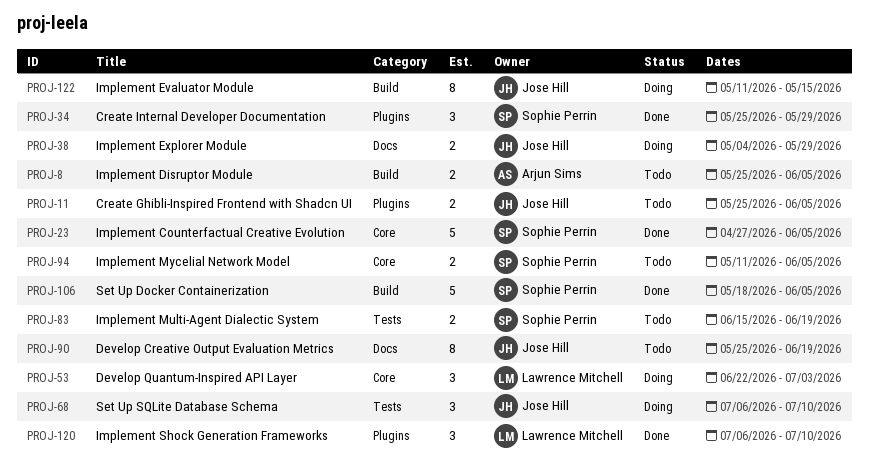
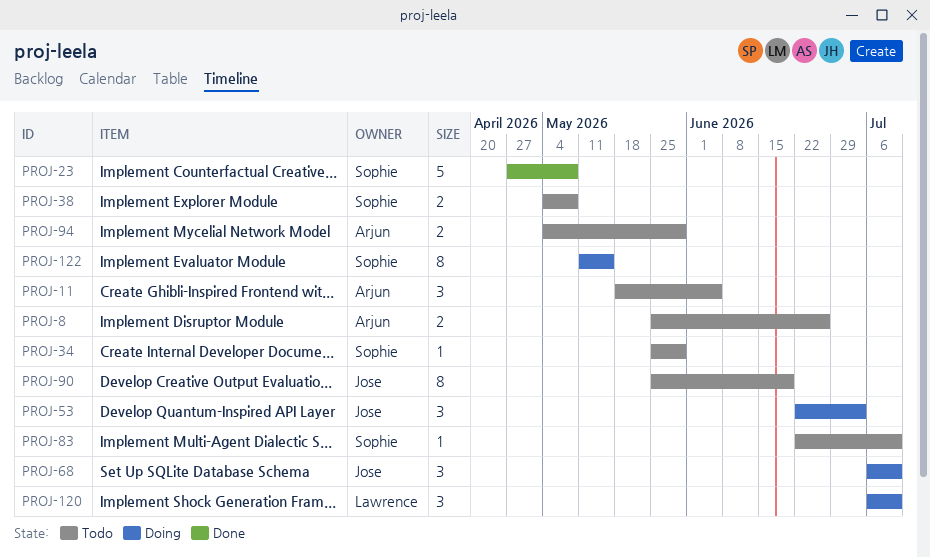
PROJ-8, due: Jun 5 -> Jun 26
PROJ-11, owner: Jose Hill -> Arjun Sims
PROJ-11, estimate: 2 -> 3
PROJ-11, start: May 25 -> May 18
PROJ-23, due: Jun 5 -> May 8
PROJ-34, status: Done -> Todo
PROJ-34, estimate: 3 -> 1
PROJ-38, status: Doing -> Todo
PROJ-38, owner: Jose Hill -> Sophie Perrin
PROJ-38, due: May 29 -> May 8
PROJ-53, owner: Lawrence Mitchell -> Jose Hill
PROJ-83, estimate: 2 -> 1
PROJ-83, start: Jun 15 -> Jun 22
PROJ-83, due: Jun 19 -> Jul 10
PROJ-94, owner: Sophie Perrin -> Arjun Sims
PROJ-94, start: May 11 -> May 4
PROJ-94, due: Jun 5 -> May 29
PROJ-106: present -> none
PROJ-120, status: Done -> Doing
PROJ-122, owner: Jose Hill -> Sophie Perrin

